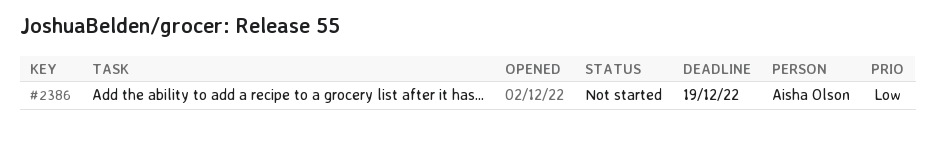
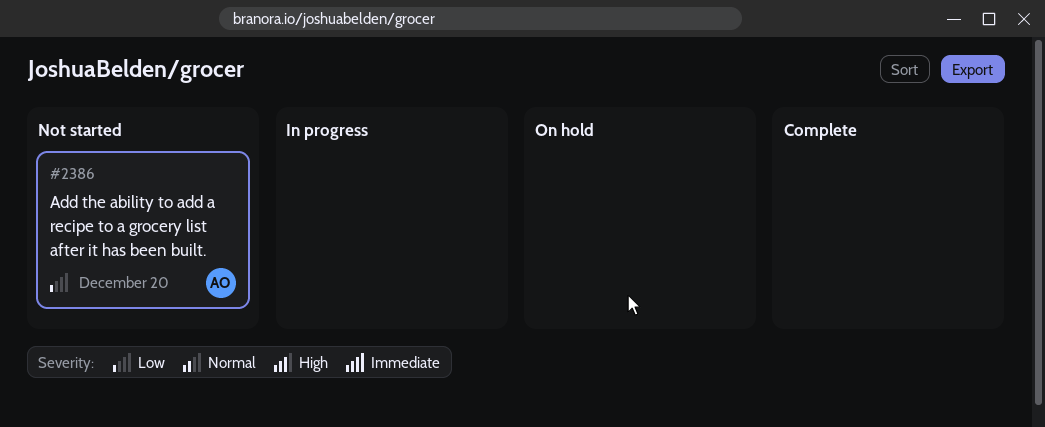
#2386, due: Dec 19 -> Dec 20

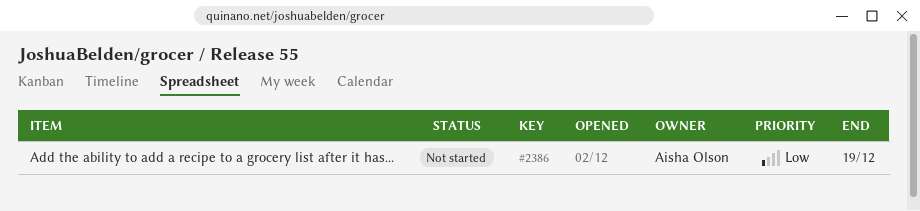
#2386, due: Dec 20 -> Dec 19

